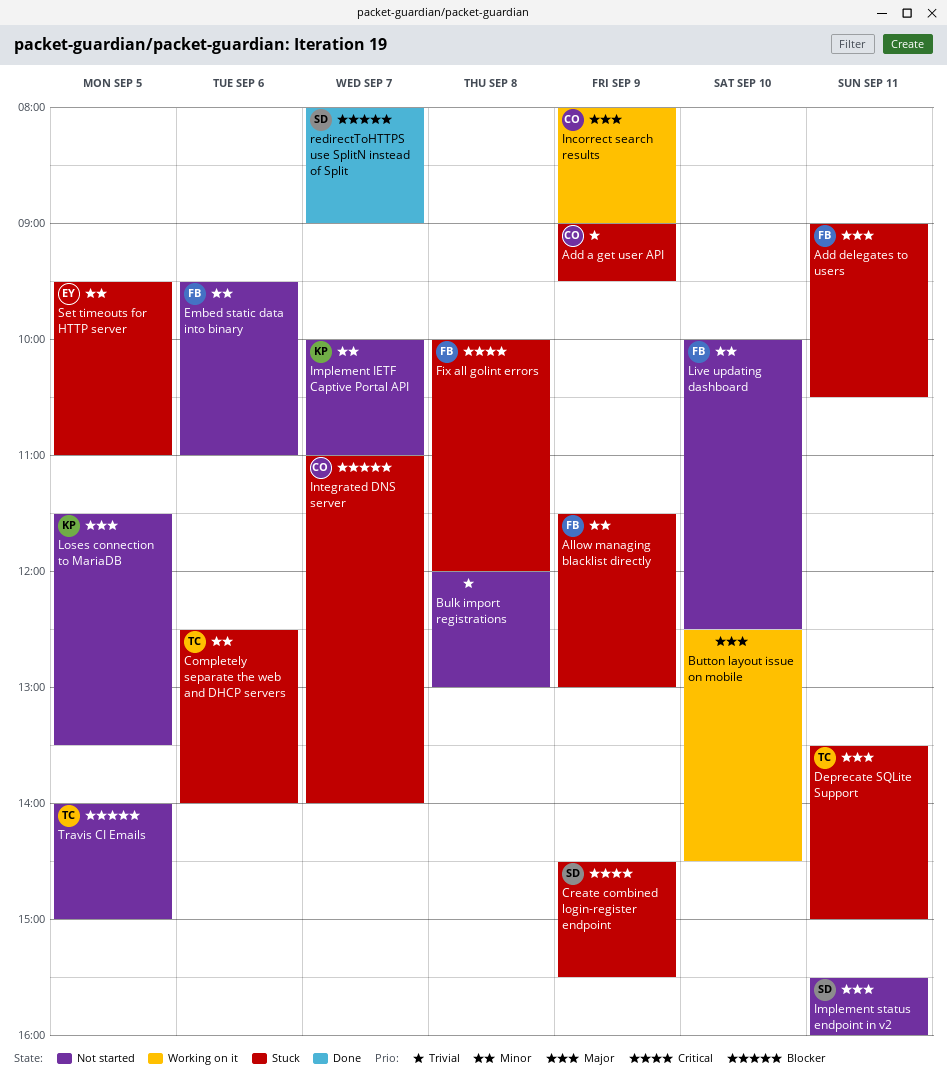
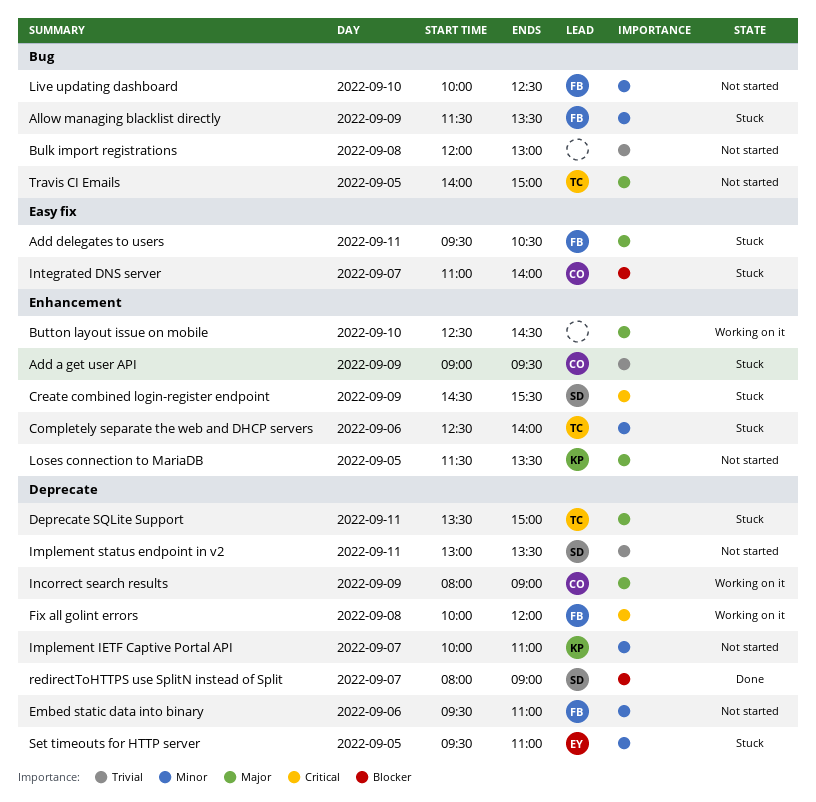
Add delegates to users, begins: 09:00 -> 09:30
Allow managing blacklist directly, ends: 13:00 -> 13:30
Fix all golint errors, status: Stuck -> Working on it
Implement status endpoint in v2, priority: Major -> Trivial
Implement status endpoint in v2, begins: 15:30 -> 13:00
Implement status endpoint in v2, ends: 16:00 -> 13:30
Travis CI Emails, priority: Blocker -> Major

